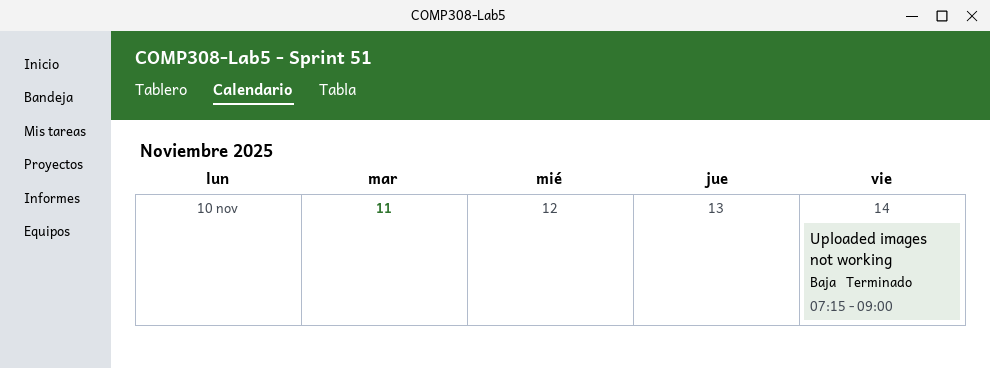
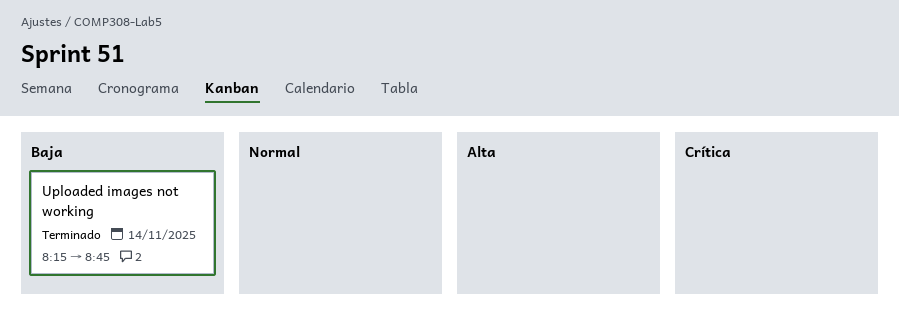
Uploaded images not working, begins: 07:15 -> 08:15
Uploaded images not working, ends: 09:00 -> 08:45

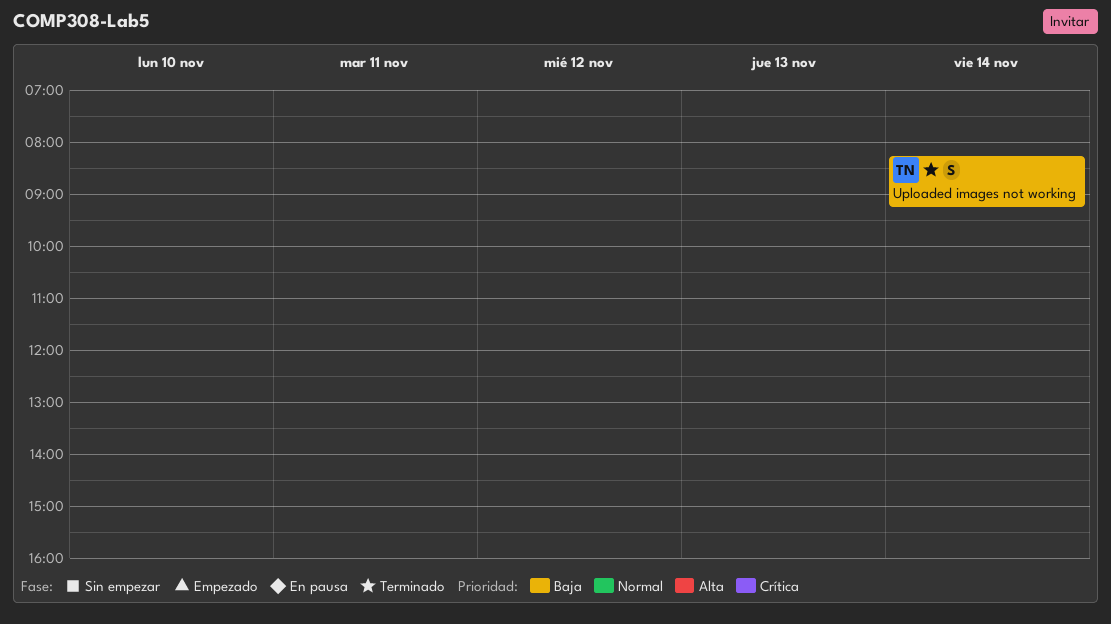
Uploaded images not working, ends: 08:45 -> 09:15

